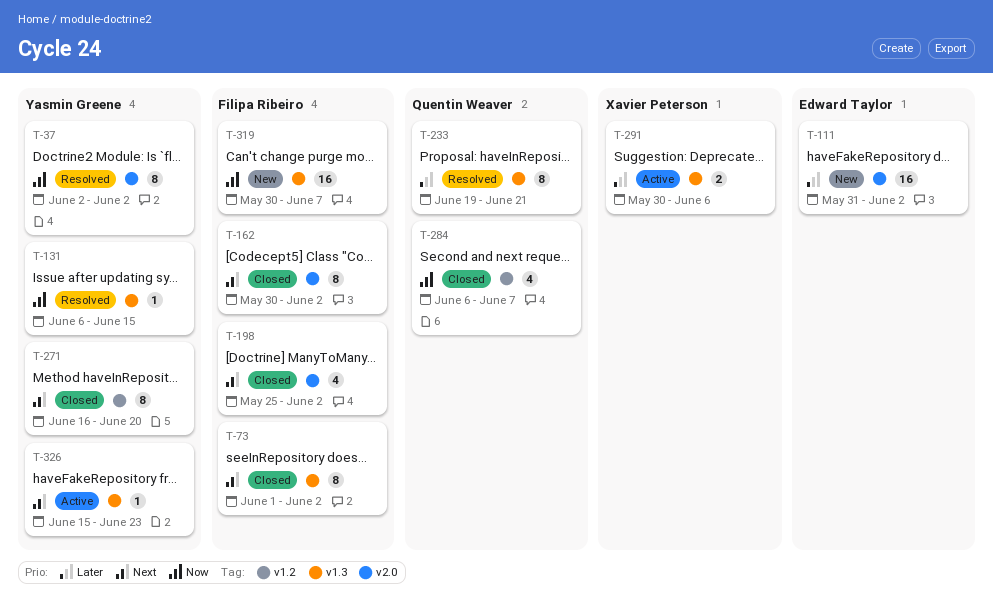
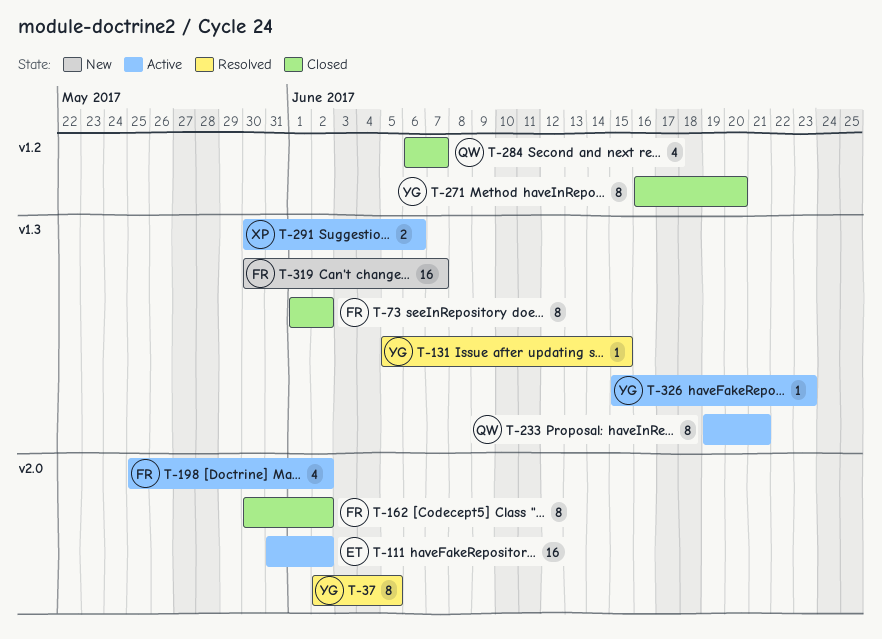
T-37, due: Jun 2 -> Jun 5
T-111, status: New -> Active
T-131, start: Jun 6 -> Jun 5
T-198, status: Closed -> Active
T-233, status: Resolved -> Active

